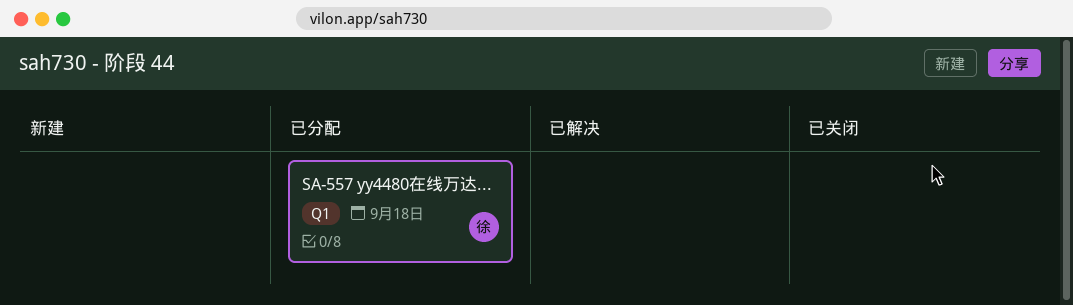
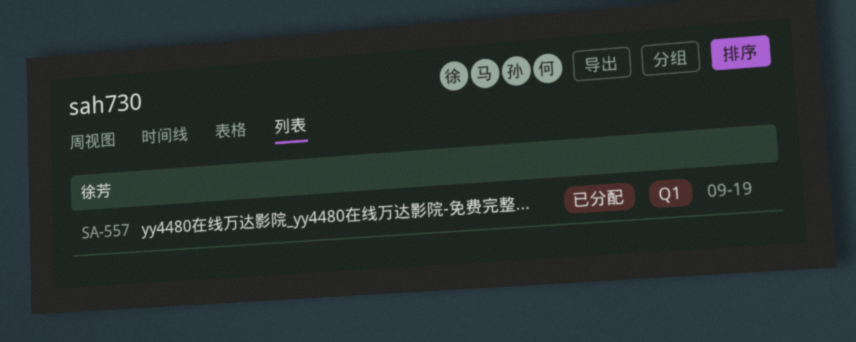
SA-557, due: Sep 18 -> Sep 19

